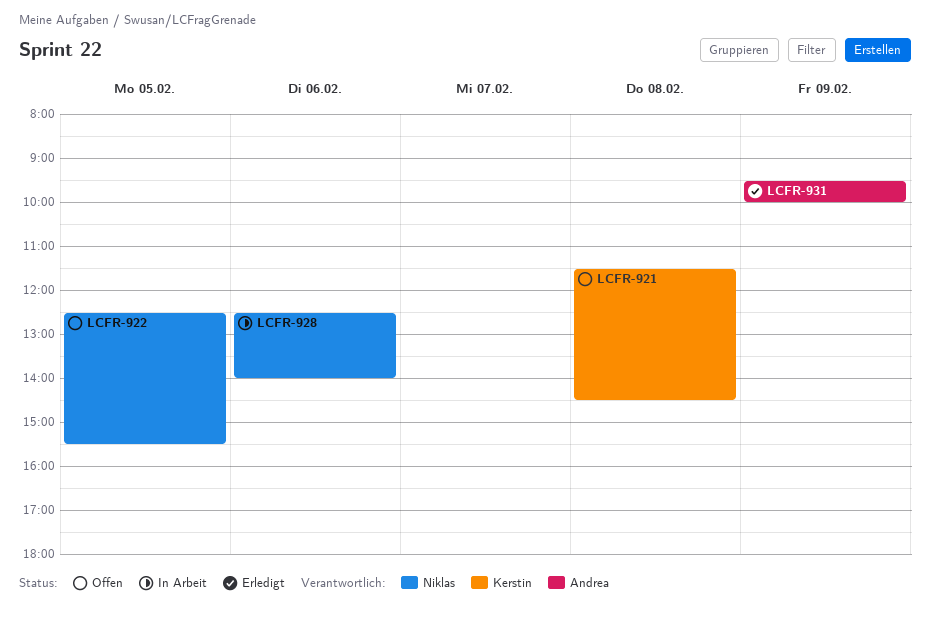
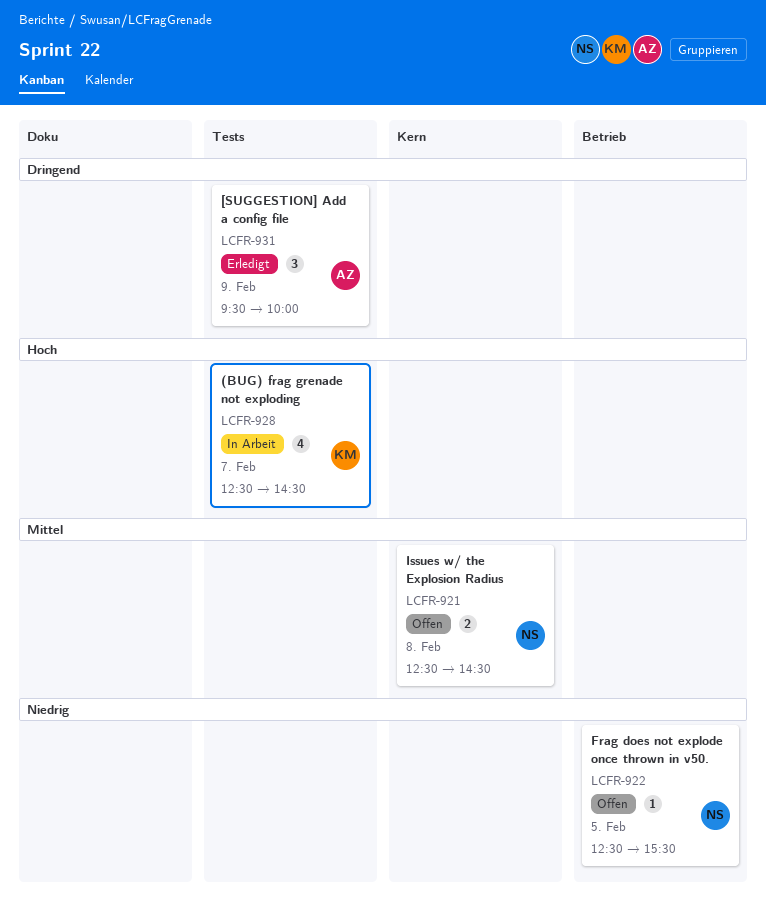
LCFR-921, owner: Kerstin -> Niklas
LCFR-921, begins: 11:30 -> 12:30
LCFR-928, owner: Niklas -> Kerstin
LCFR-928, day: Feb 6 -> Feb 7
LCFR-928, ends: 14:00 -> 14:30

